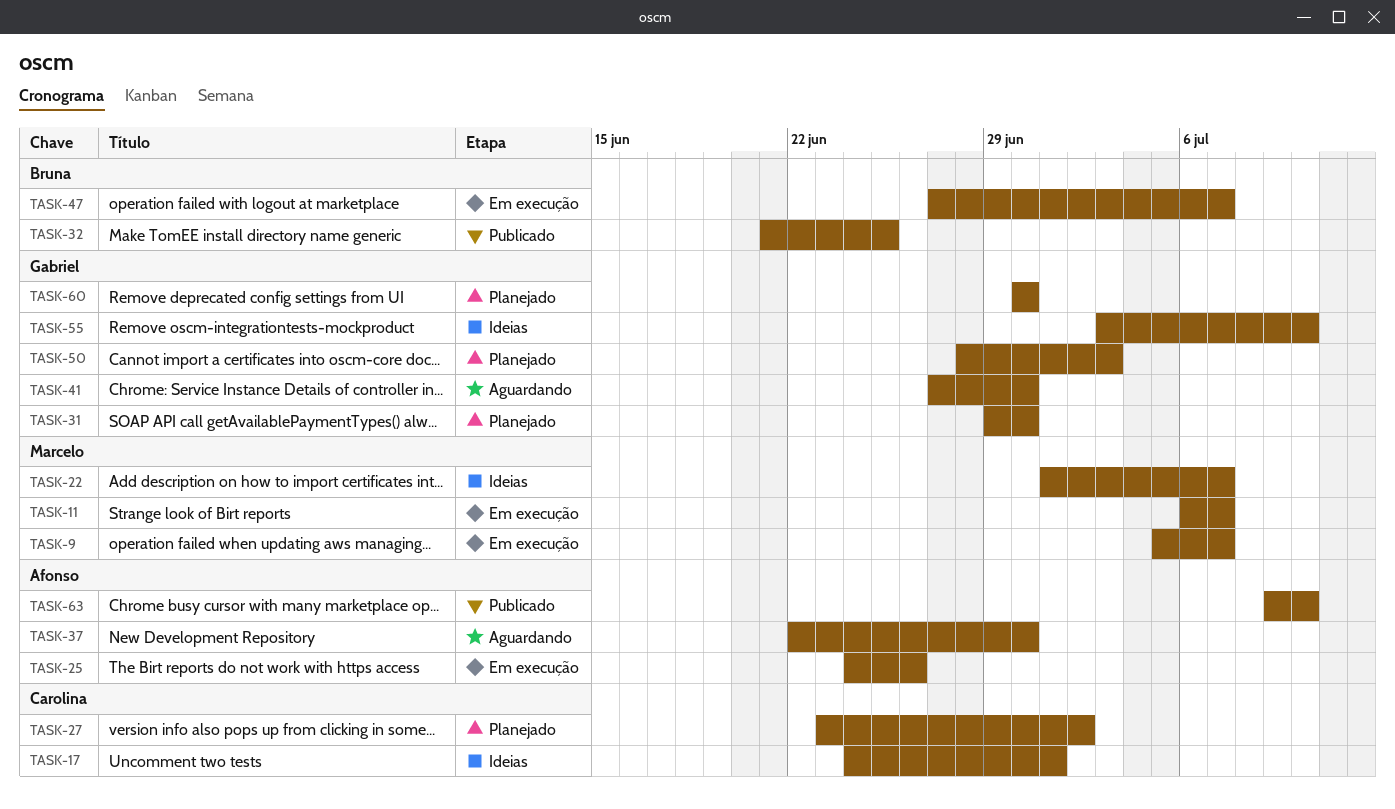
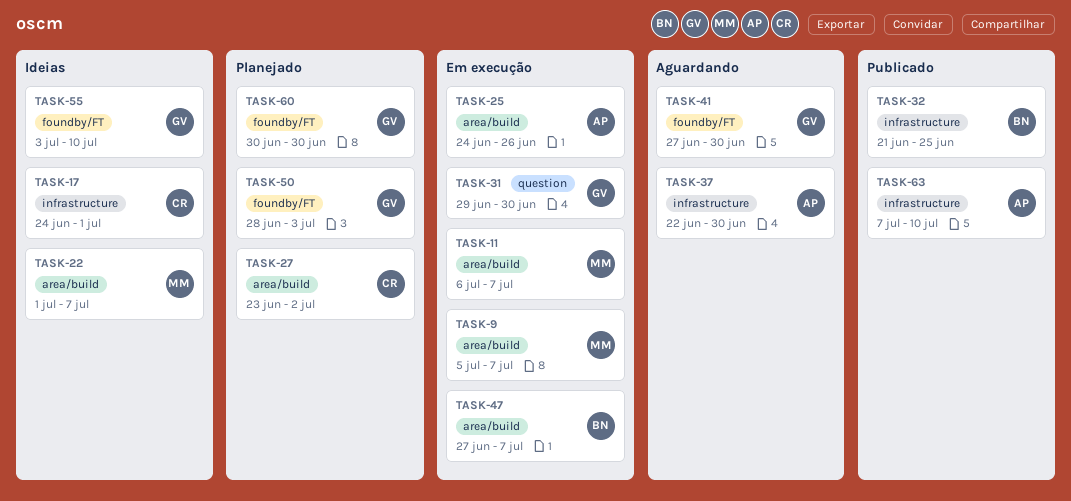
TASK-31, status: Planejado -> Em execução
TASK-63, start: Jul 9 -> Jul 7

